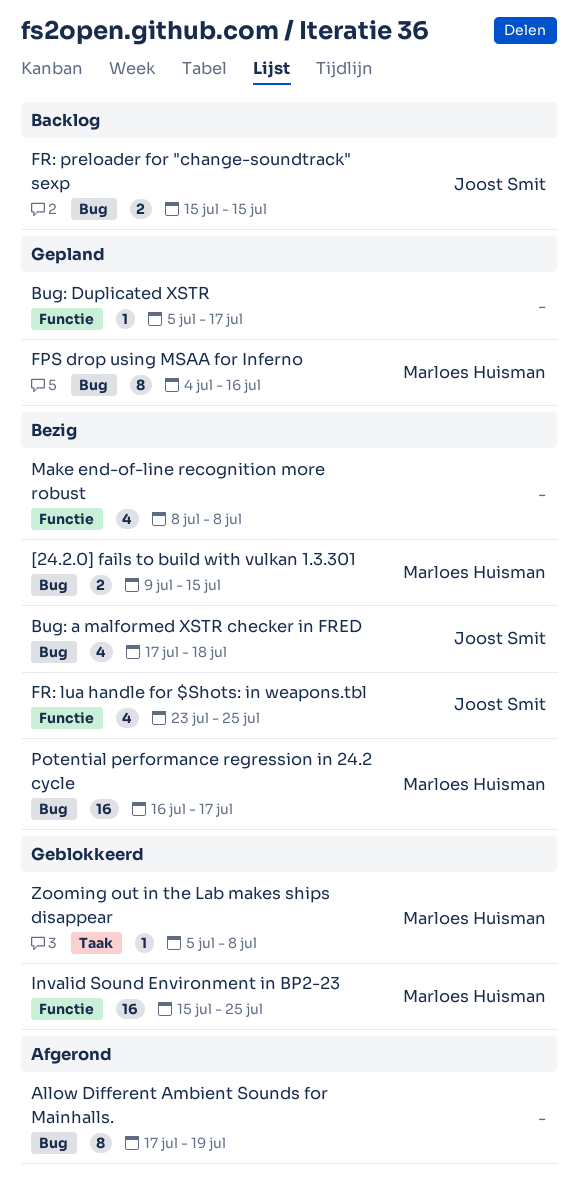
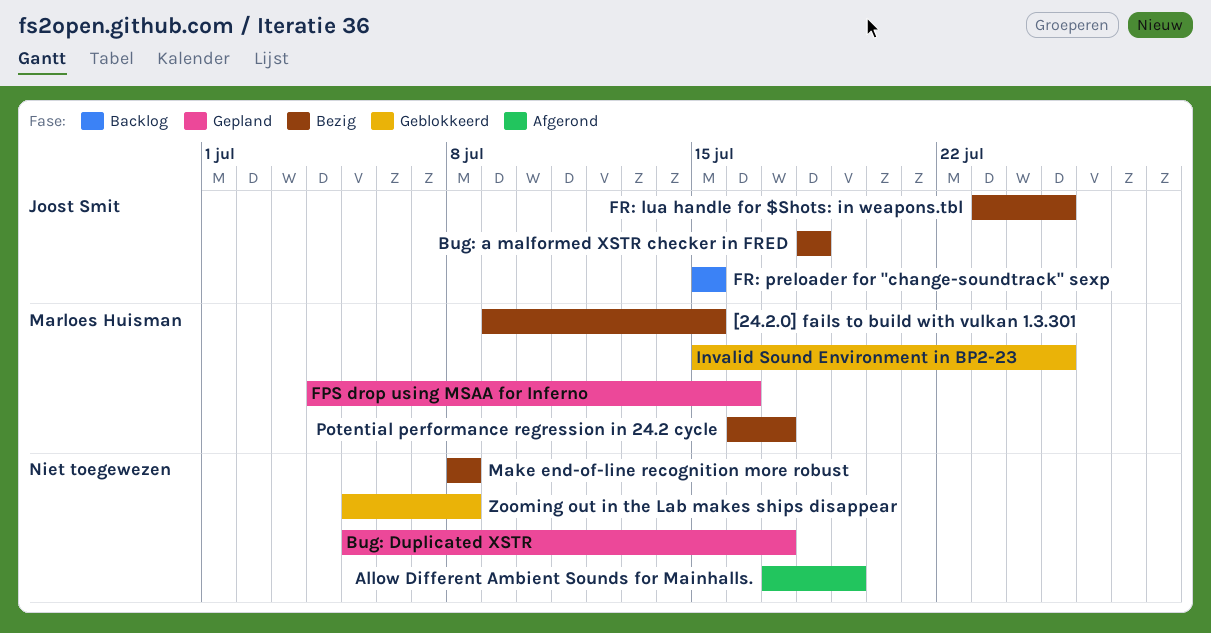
Bug: a malformed XSTR checker in FRED, start: Jul 17 -> Jul 18
Zooming out in the Lab makes ships disappear, owner: Marloes Huisman -> none

